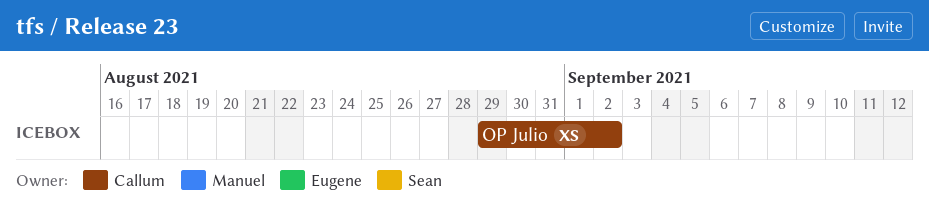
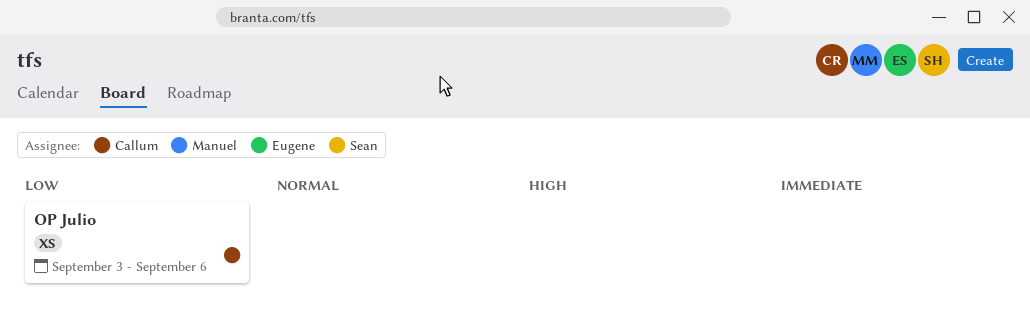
OP Julio, start: Aug 29 -> Sep 3
OP Julio, due: Sep 2 -> Sep 6

